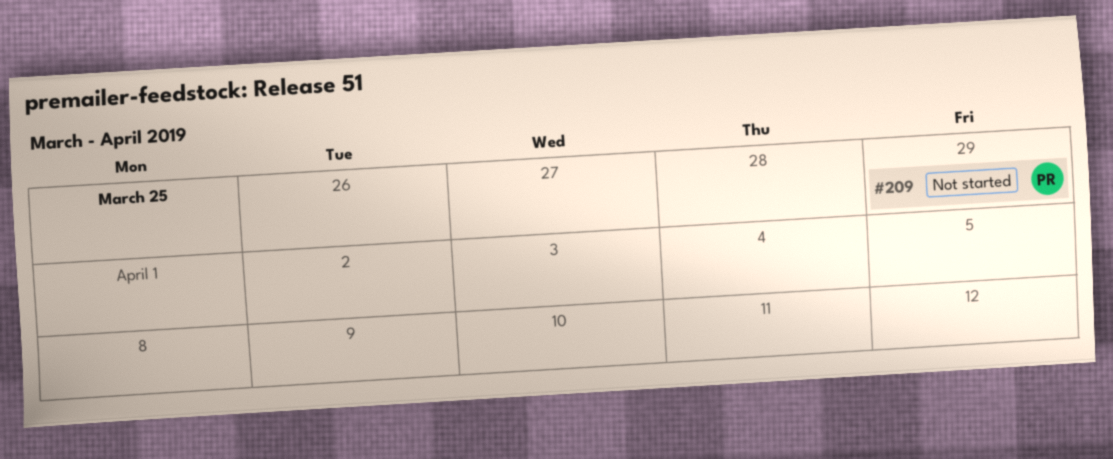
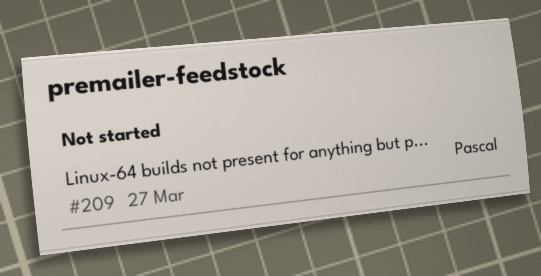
#209, due: Mar 29 -> Mar 27

